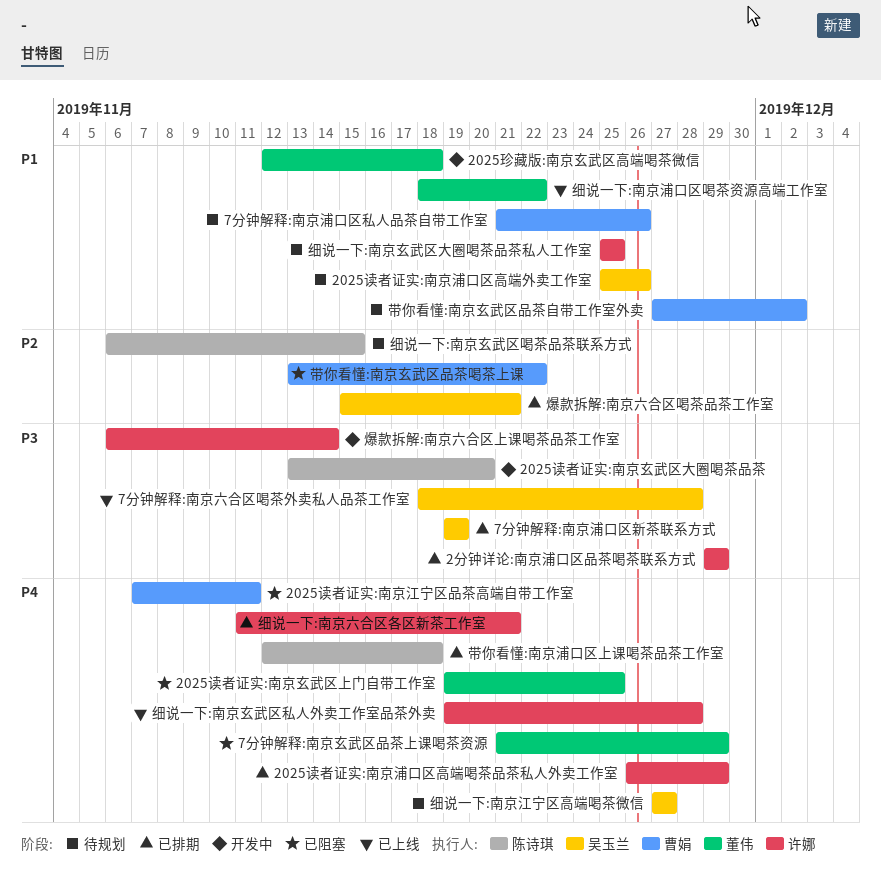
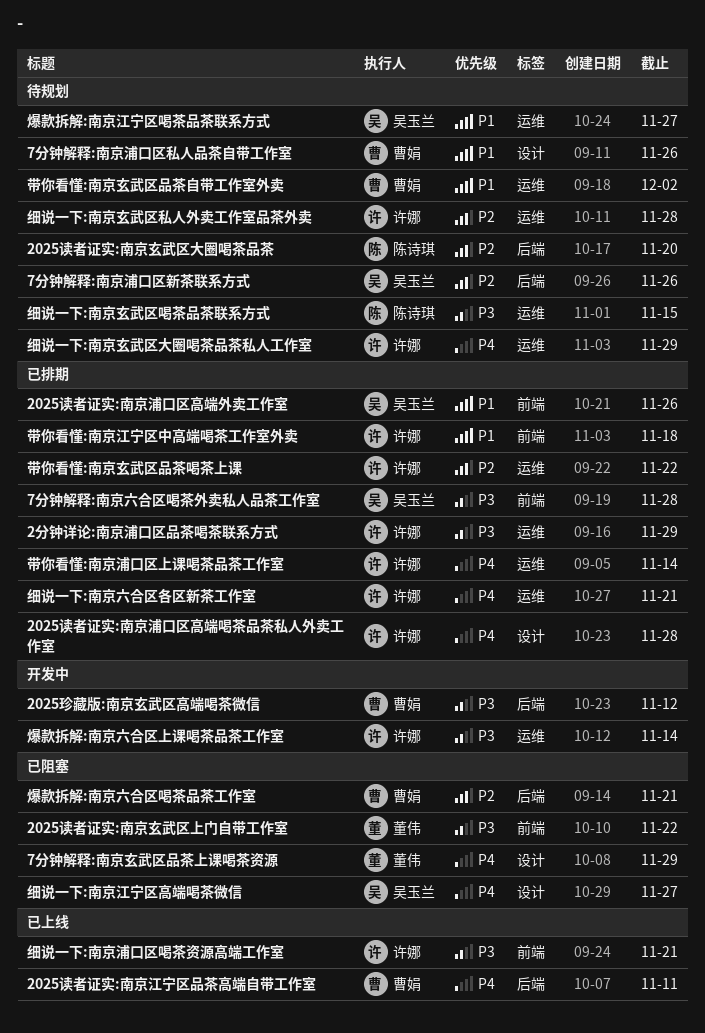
2025珍藏版:南京玄武区高端喝茶微信, owner: 董伟 -> 曹娟
2025珍藏版:南京玄武区高端喝茶微信, priority: P1 -> P3
2025珍藏版:南京玄武区高端喝茶微信, due: Nov 18 -> Nov 12
2025读者证实:南京江宁区品茶高端自带工作室, status: 已阻塞 -> 已上线
2025读者证实:南京浦口区高端喝茶品茶私人外卖工作室, due: Nov 29 -> Nov 28
2025读者证实:南京浦口区高端外卖工作室, status: 待规划 -> 已排期
2025读者证实:南京玄武区上门自带工作室, priority: P4 -> P3
2025读者证实:南京玄武区上门自带工作室, due: Nov 25 -> Nov 22
2025读者证实:南京玄武区大圈喝茶品茶, status: 开发中 -> 待规划
2025读者证实:南京玄武区大圈喝茶品茶, priority: P3 -> P2
7分钟解释:南京六合区喝茶外卖私人品茶工作室, status: 已上线 -> 已排期
7分钟解释:南京浦口区新茶联系方式, status: 已排期 -> 待规划
7分钟解释:南京浦口区新茶联系方式, priority: P3 -> P2
7分钟解释:南京浦口区新茶联系方式, due: Nov 19 -> Nov 26
带你看懂:南京江宁区中高端喝茶工作室外卖: none -> present
带你看懂:南京浦口区上课喝茶品茶工作室, owner: 陈诗琪 -> 许娜
带你看懂:南京浦口区上课喝茶品茶工作室, due: Nov 18 -> Nov 14
带你看懂:南京玄武区品茶喝茶上课, status: 已阻塞 -> 已排期
带你看懂:南京玄武区品茶喝茶上课, owner: 曹娟 -> 许娜
爆款拆解:南京六合区喝茶品茶工作室, status: 已排期 -> 已阻塞
爆款拆解:南京六合区喝茶品茶工作室, owner: 吴玉兰 -> 曹娟
爆款拆解:南京江宁区喝茶品茶联系方式: none -> present
细说一下:南京江宁区高端喝茶微信, status: 待规划 -> 已阻塞
细说一下:南京浦口区喝茶资源高端工作室, owner: 董伟 -> 许娜
细说一下:南京浦口区喝茶资源高端工作室, priority: P1 -> P3
细说一下:南京浦口区喝茶资源高端工作室, due: Nov 22 -> Nov 21
细说一下:南京玄武区喝茶品茶联系方式, priority: P2 -> P3
细说一下:南京玄武区大圈喝茶品茶私人工作室, priority: P1 -> P4
细说一下:南京玄武区大圈喝茶品茶私人工作室, due: Nov 25 -> Nov 29
细说一下:南京玄武区私人外卖工作室品茶外卖, status: 已上线 -> 待规划
细说一下:南京玄武区私人外卖工作室品茶外卖, priority: P4 -> P2

